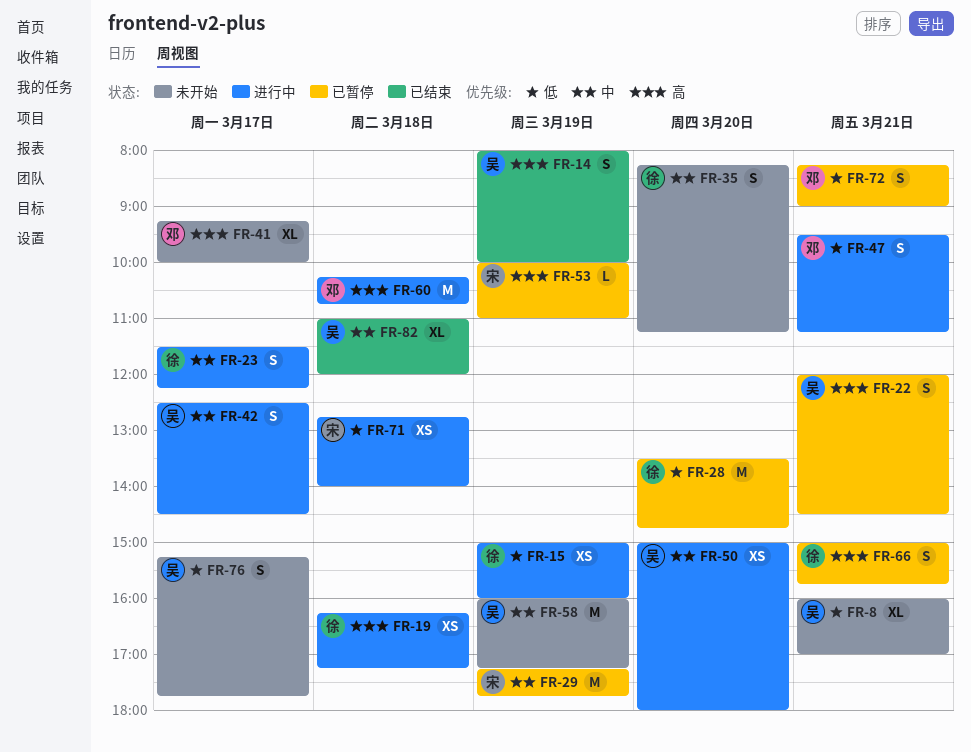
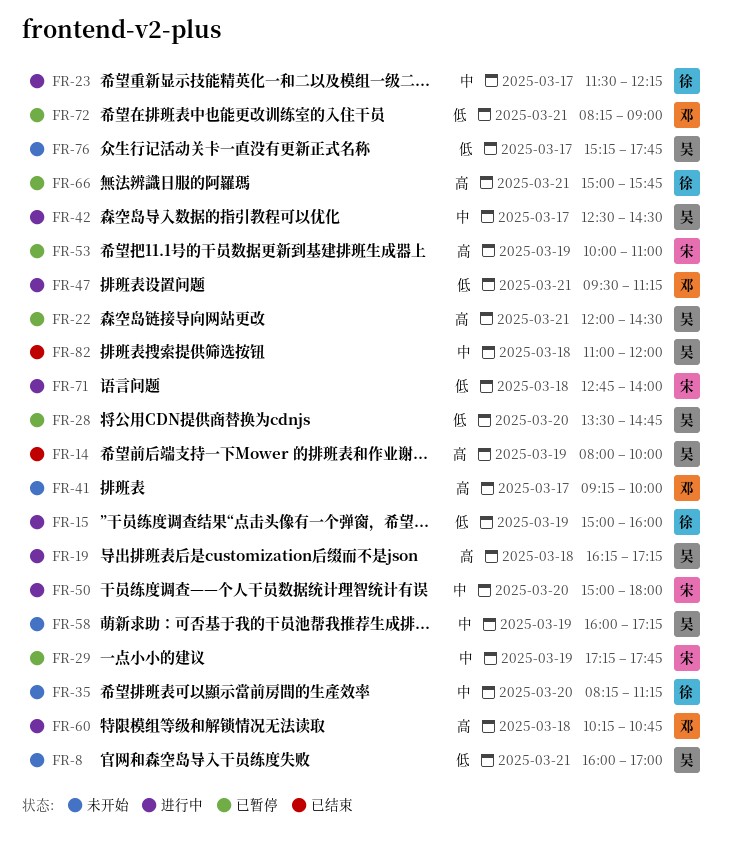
FR-19, owner: 徐 -> 吴
FR-28, owner: 徐 -> 吴
FR-50, owner: 吴 -> 宋

